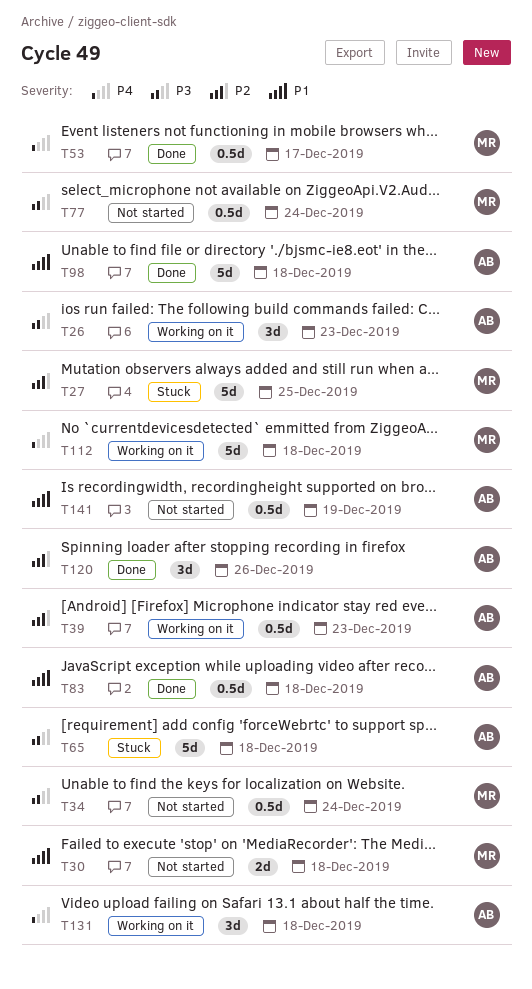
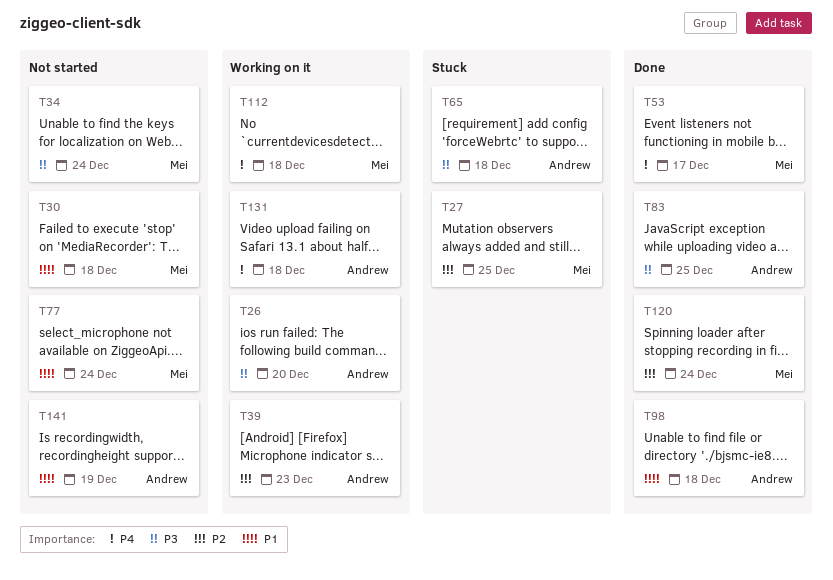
T26, due: Dec 23 -> Dec 20
T77, priority: P3 -> P1
T83, priority: P1 -> P3
T83, due: Dec 18 -> Dec 25
T120, owner: Andrew -> Mei
T120, due: Dec 26 -> Dec 24

